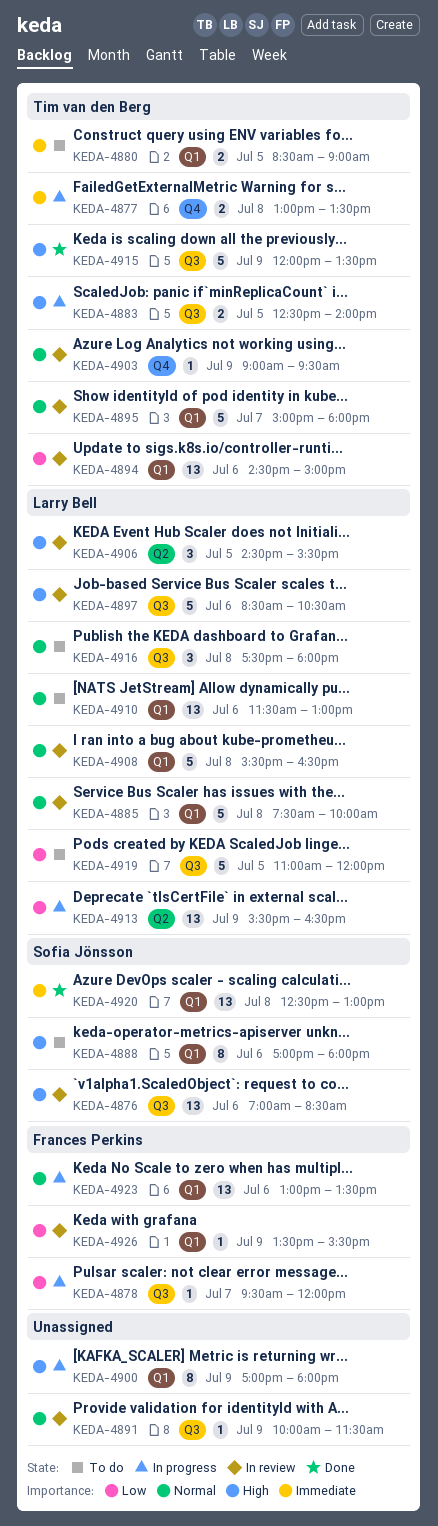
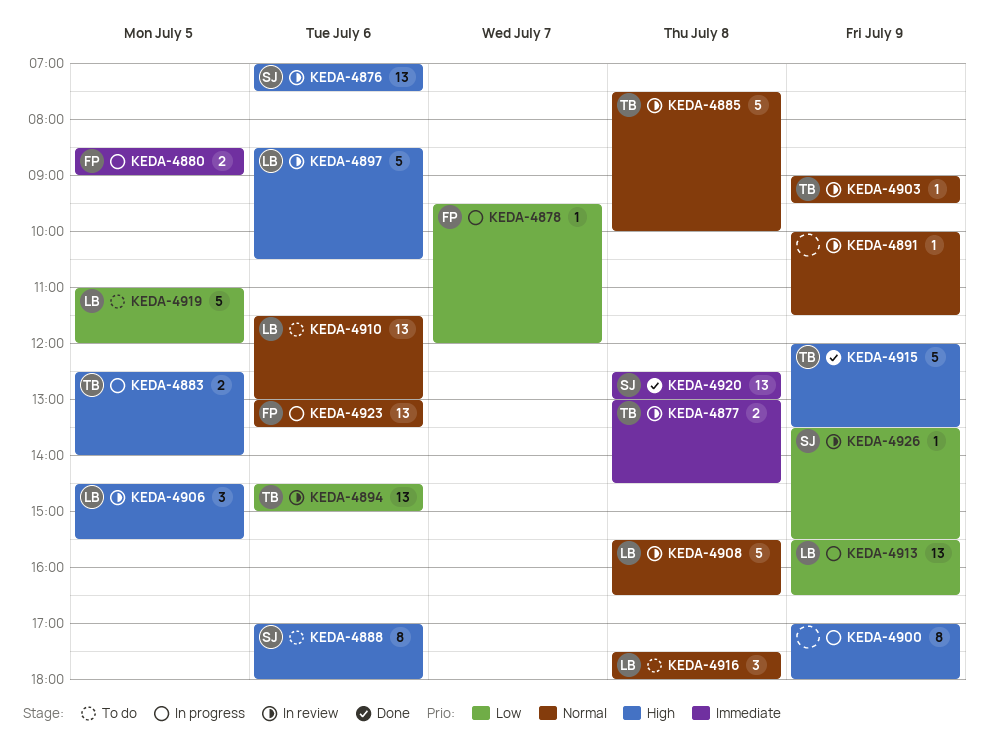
KEDA-4876, ends: 08:30 -> 07:30
KEDA-4877, status: In progress -> In review
KEDA-4877, ends: 13:30 -> 14:30
KEDA-4880, status: To do -> In progress
KEDA-4880, owner: Tim van den Berg -> Frances Perkins
KEDA-4885, owner: Larry Bell -> Tim van den Berg
KEDA-4895: present -> none
KEDA-4926, owner: Frances Perkins -> Sofia Jönsson

